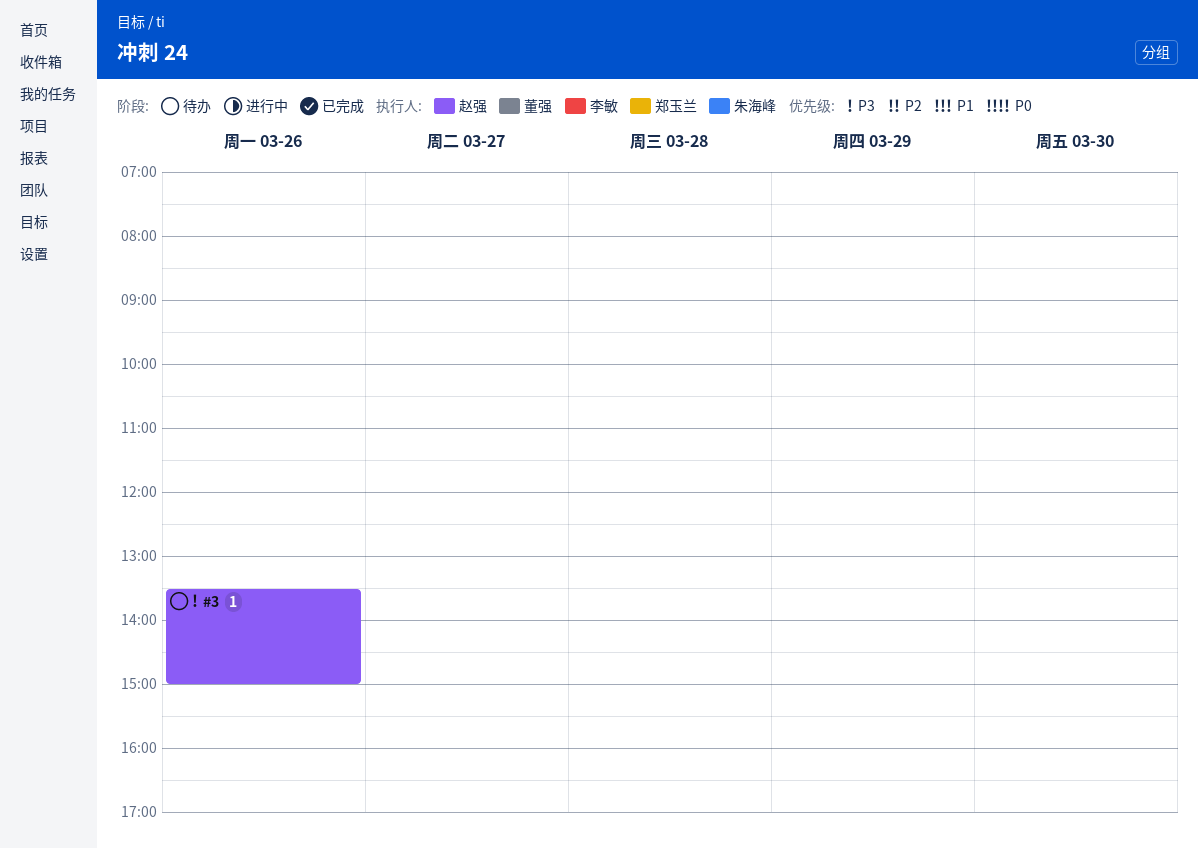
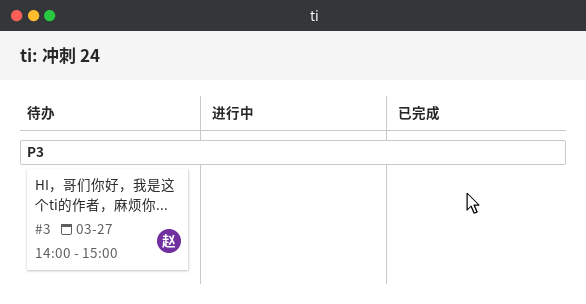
#3, day: Mar 26 -> Mar 27
#3, begins: 13:30 -> 14:00

